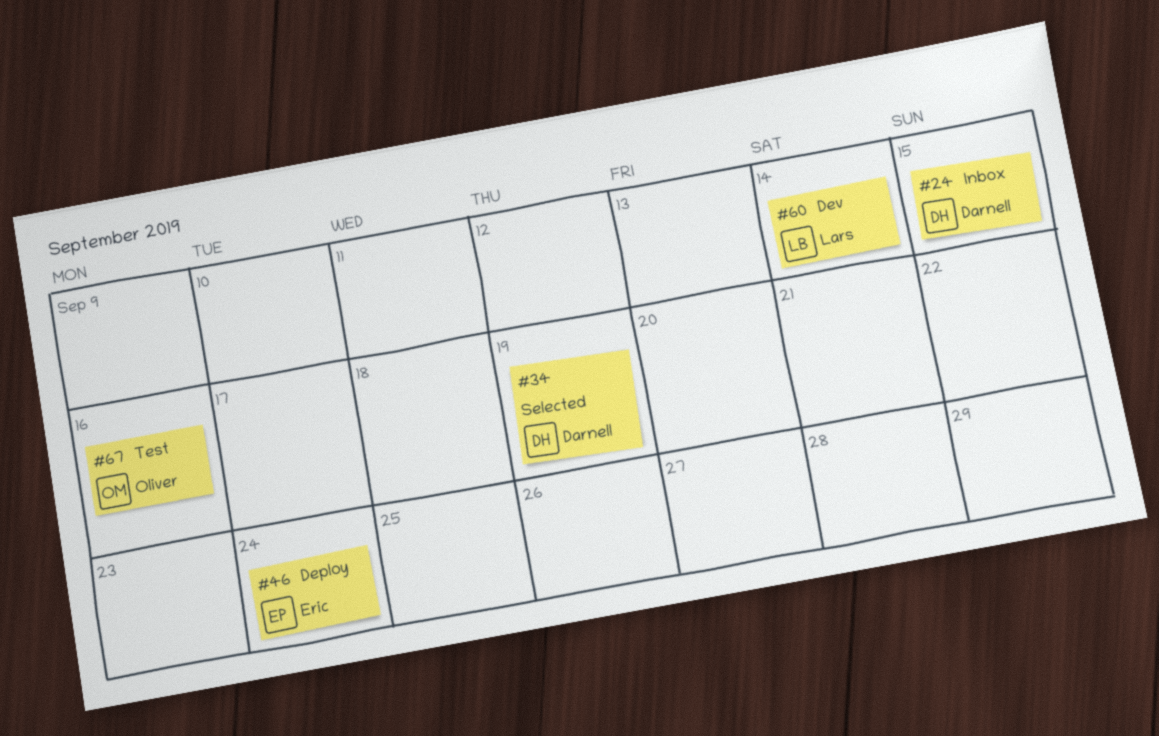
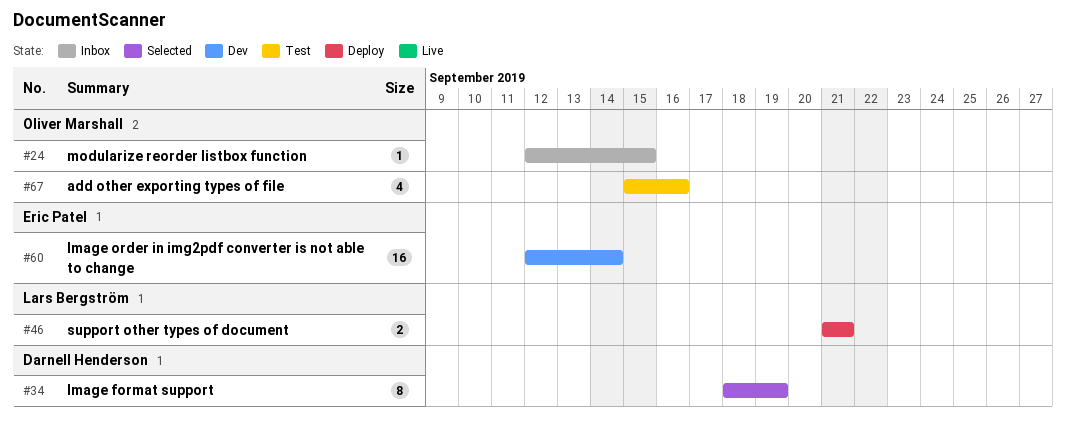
#24, owner: Darnell Henderson -> Oliver Marshall
#46, owner: Eric Patel -> Lars Bergström
#46, due: Sep 24 -> Sep 21
#60, owner: Lars Bergström -> Eric Patel

